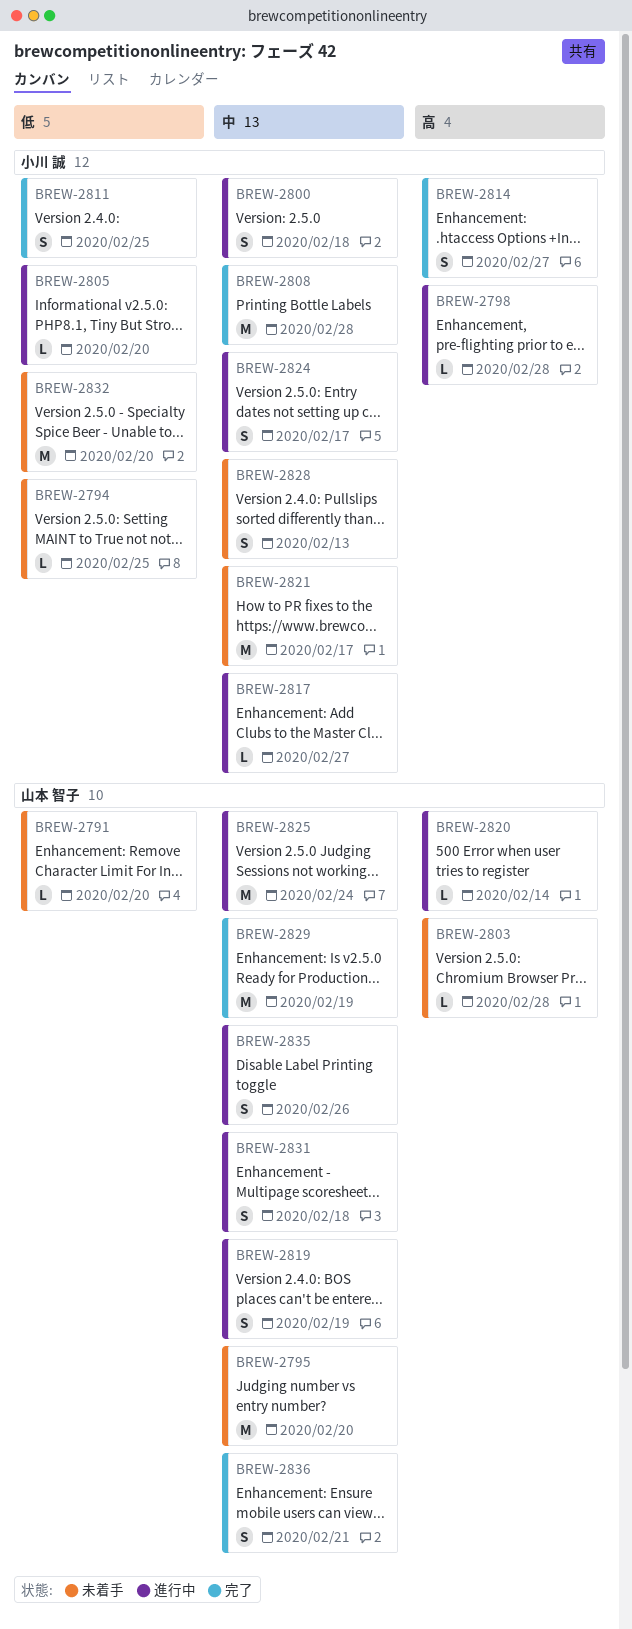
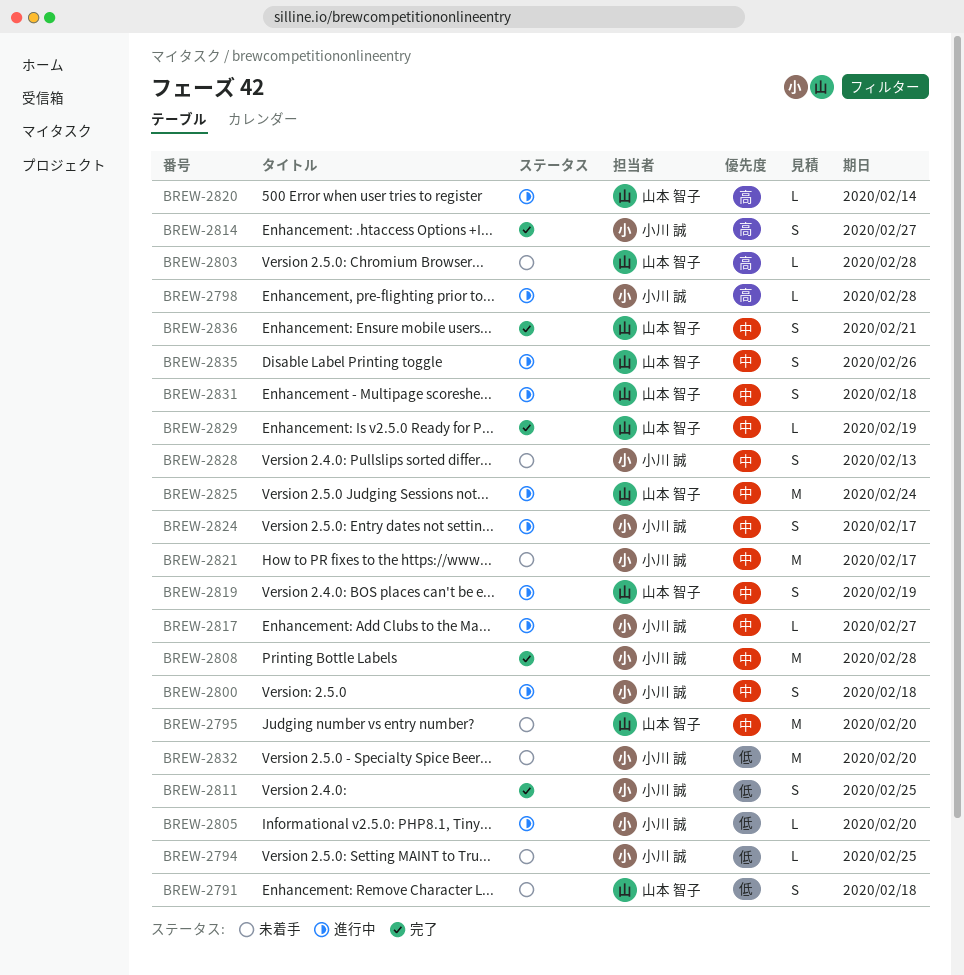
BREW-2791, estimate: L -> S
BREW-2791, due: Feb 20 -> Feb 18
BREW-2829, estimate: M -> L

